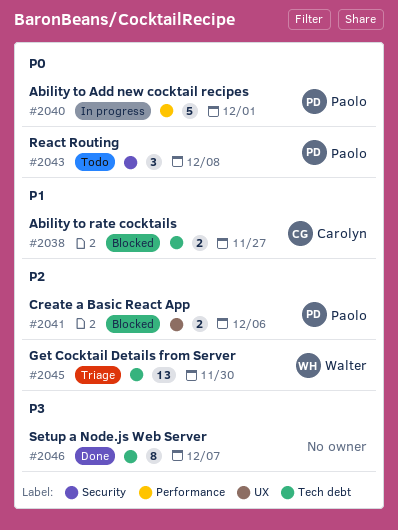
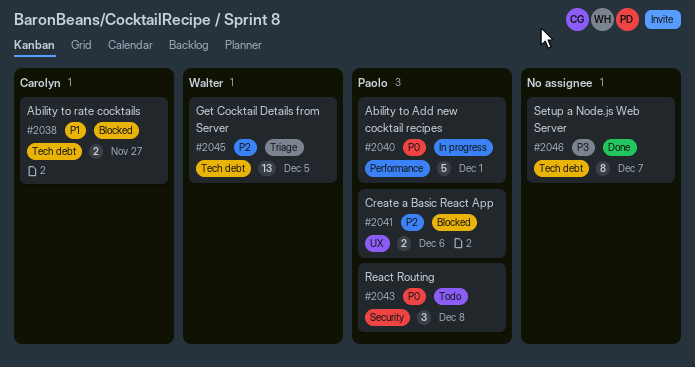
#2045, due: Nov 30 -> Dec 5

